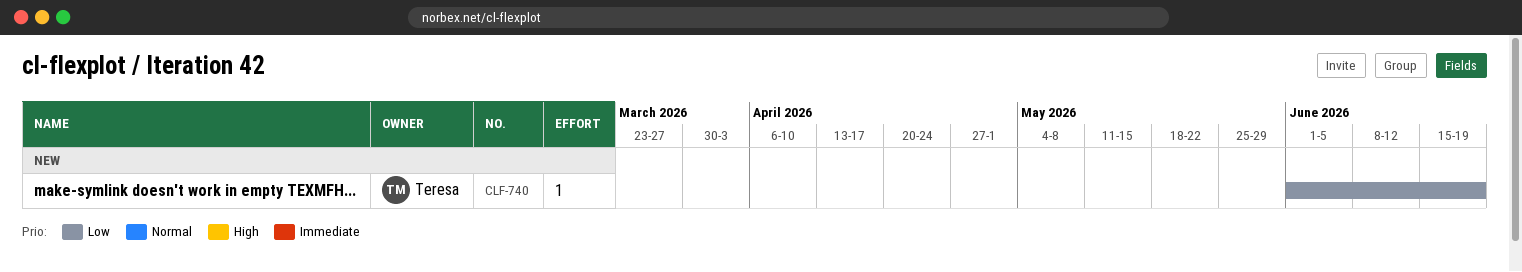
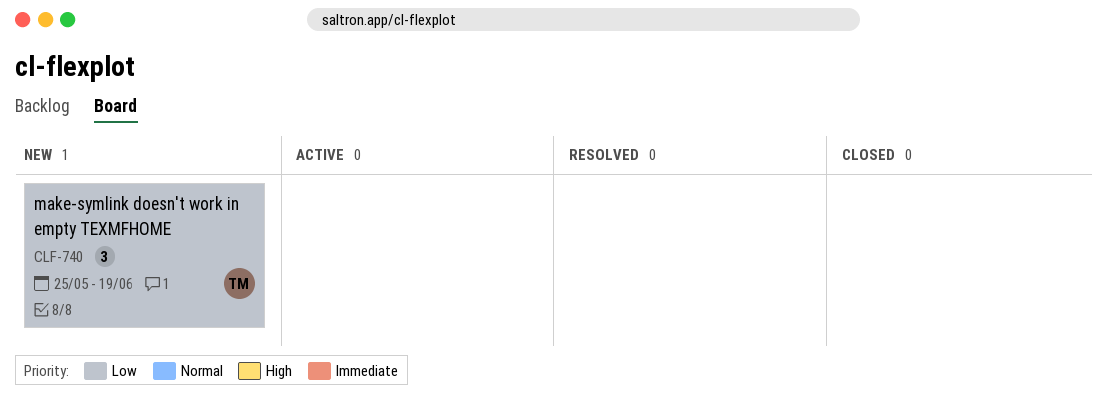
CLF-740, estimate: 1 -> 3
CLF-740, start: Jun 1 -> May 25

